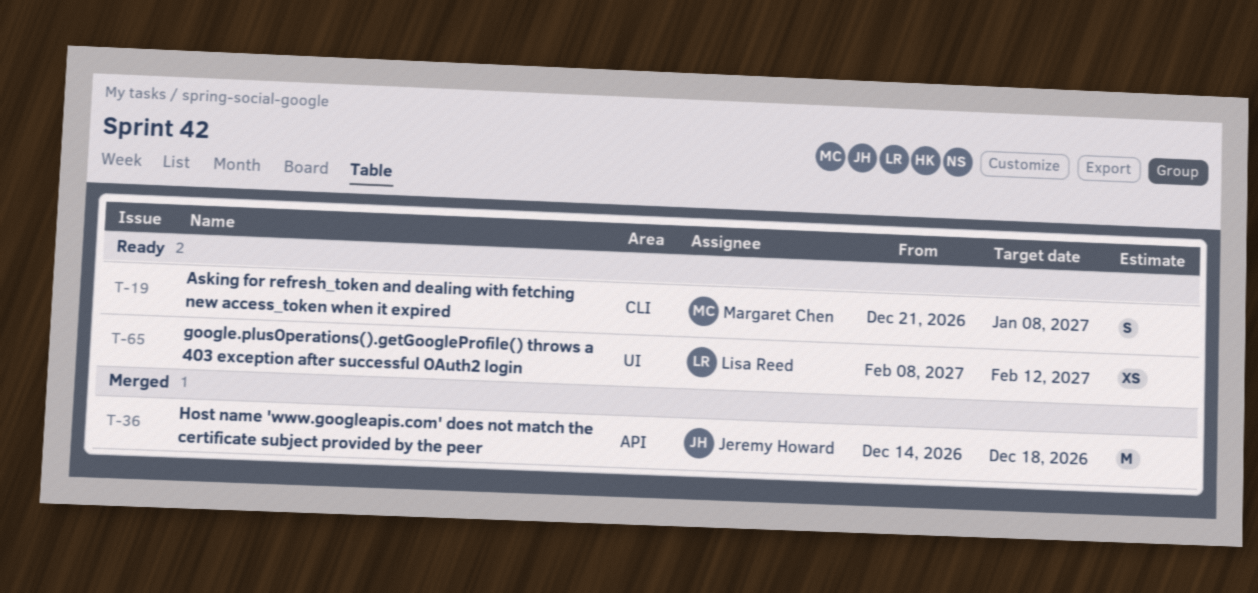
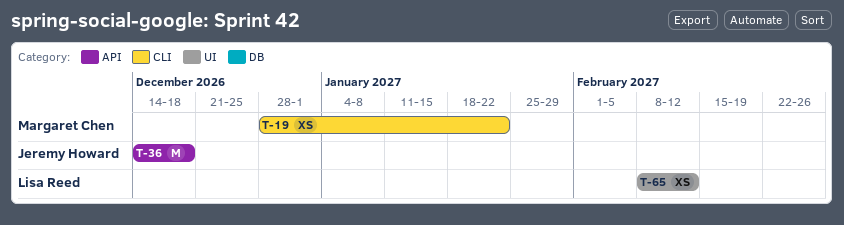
T-19, estimate: S -> XS
T-19, start: Dec 21 -> Dec 28
T-19, due: Jan 8 -> Jan 22

